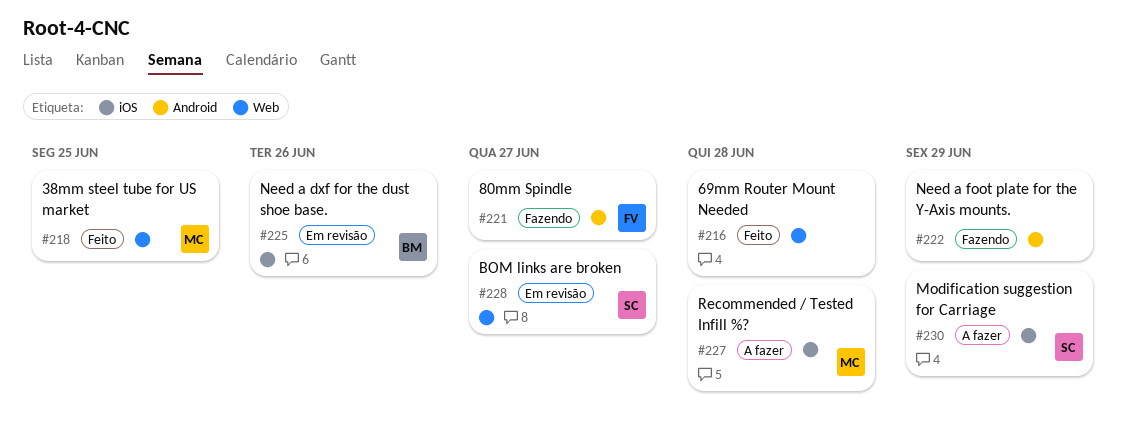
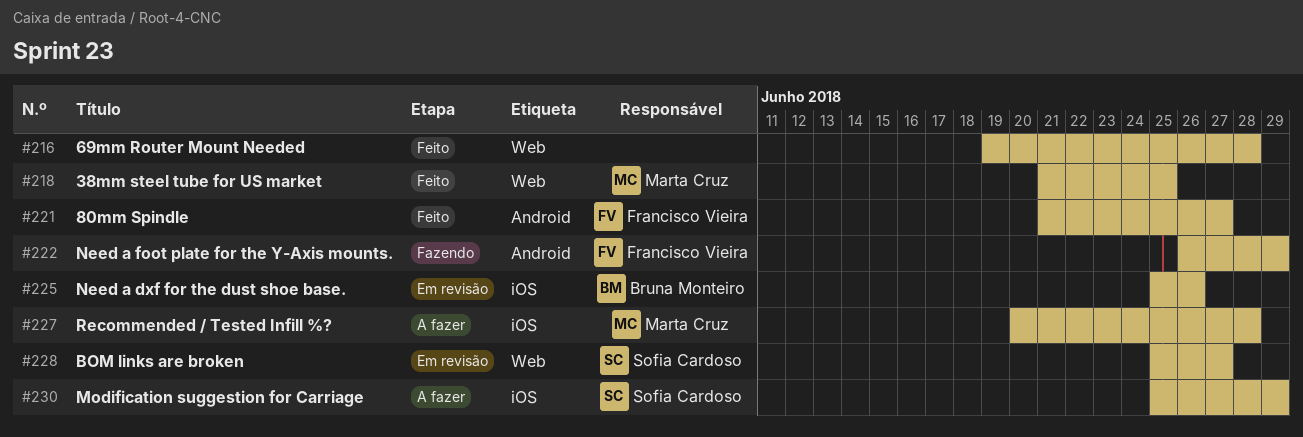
#221, status: Fazendo -> Feito
#222, owner: none -> Francisco Vieira

